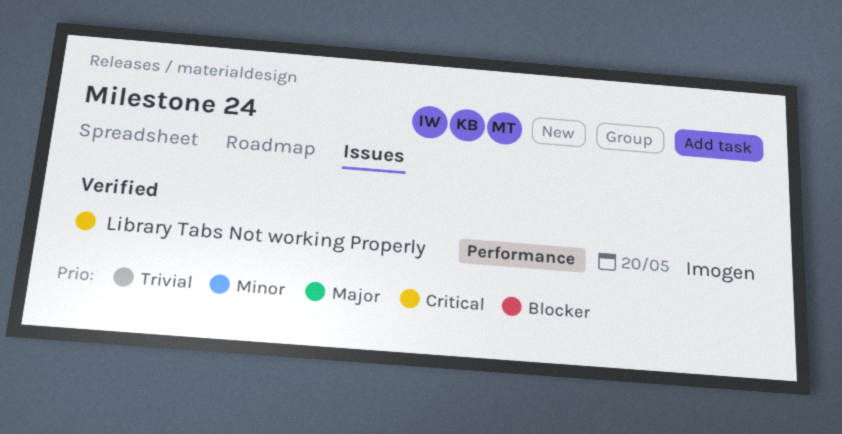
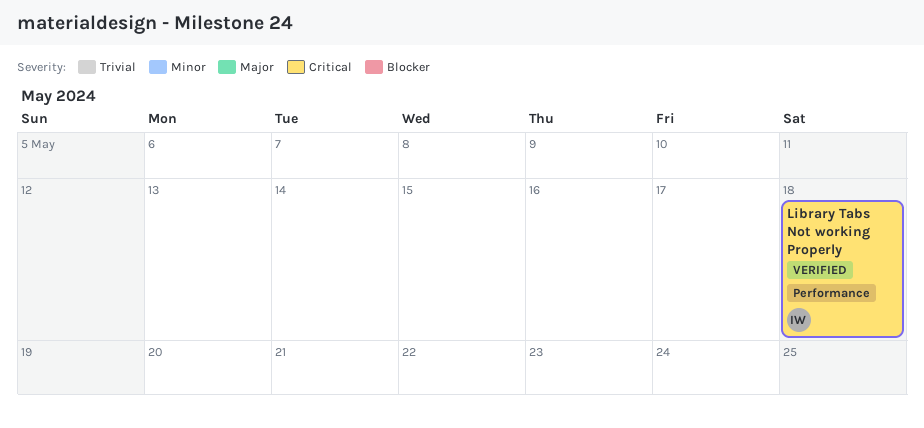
Library Tabs Not working Properly, due: May 20 -> May 18

